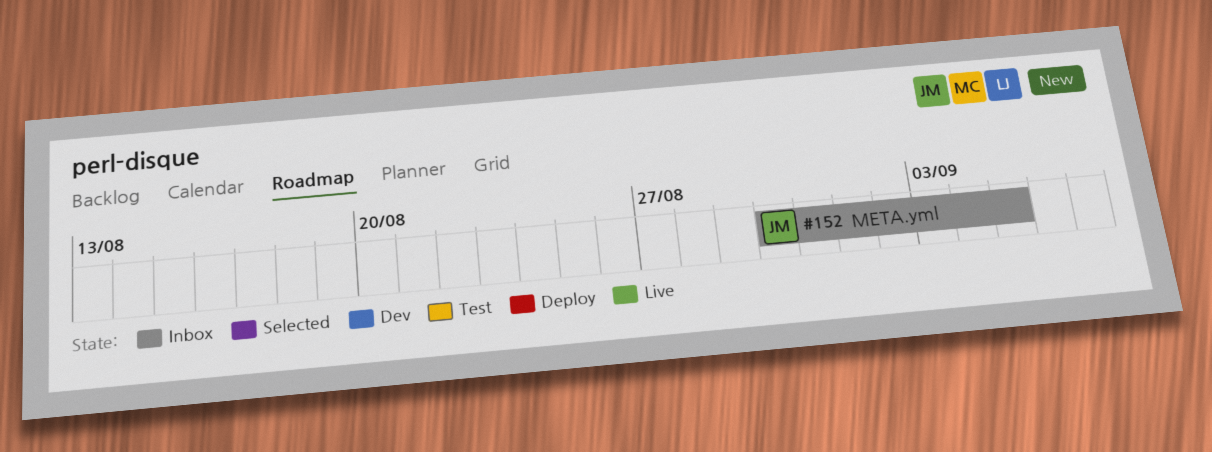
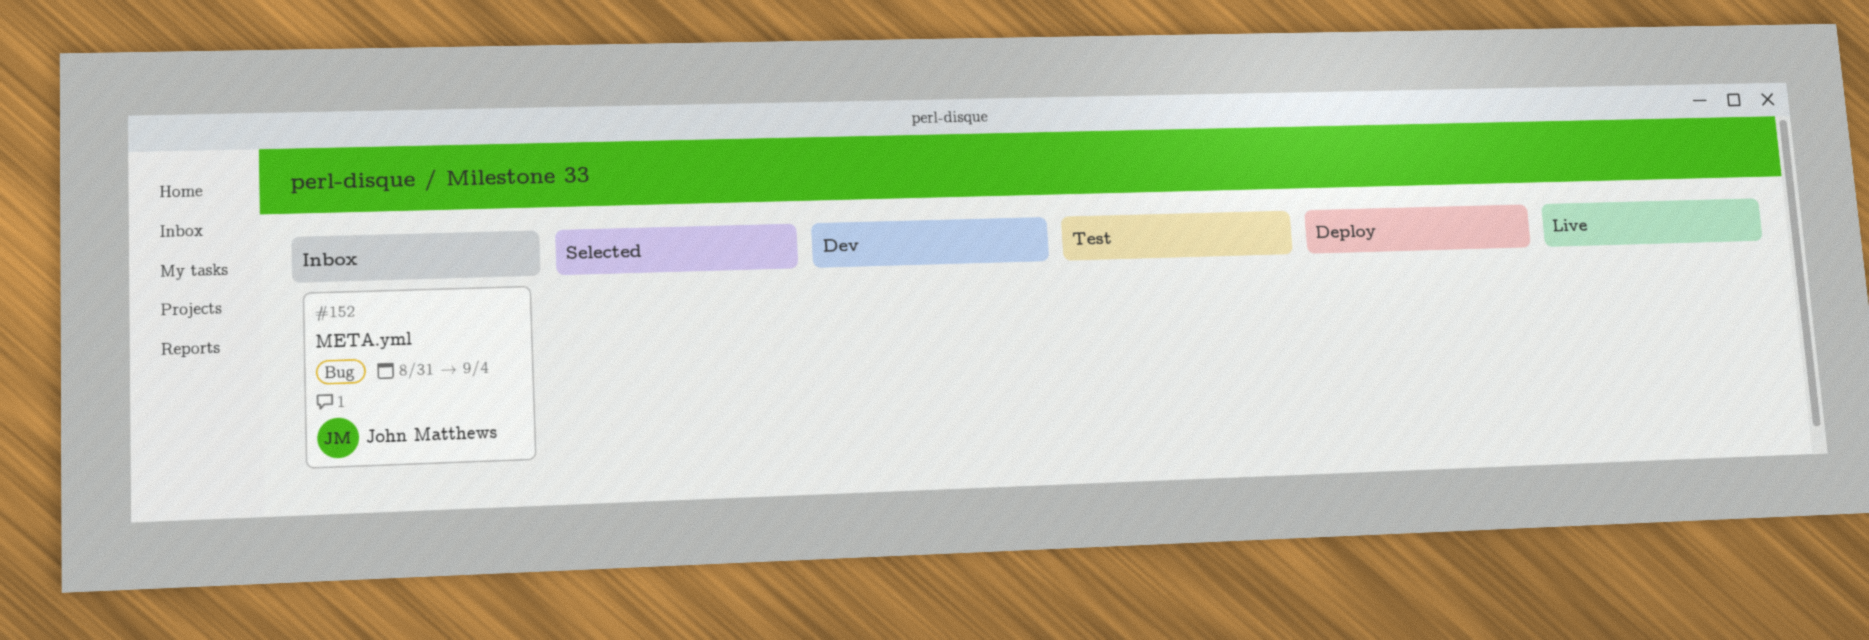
#152, start: Aug 30 -> Aug 31
#152, due: Sep 5 -> Sep 4

